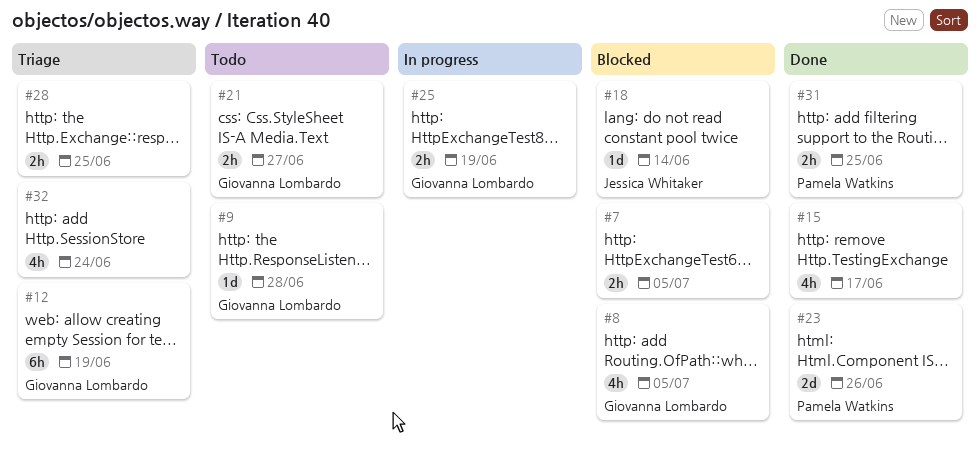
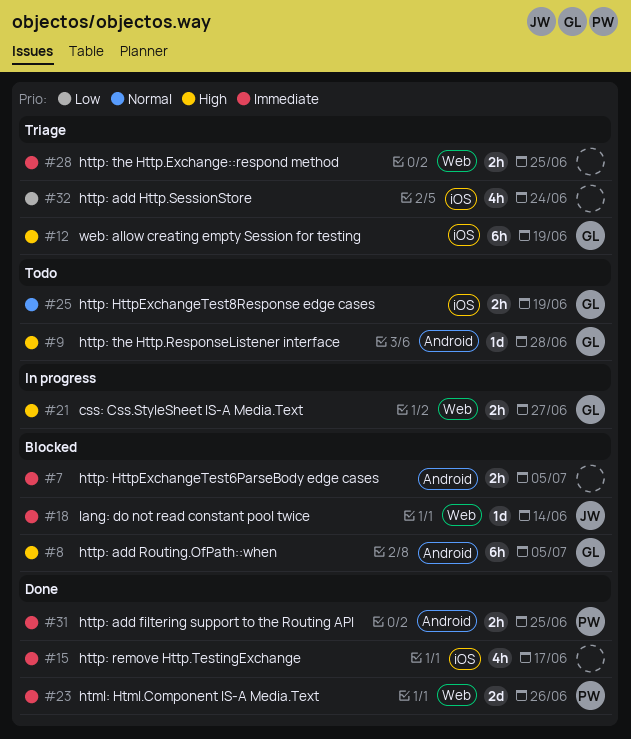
#8, estimate: 4h -> 6h
#21, status: Todo -> In progress
#25, status: In progress -> Todo

